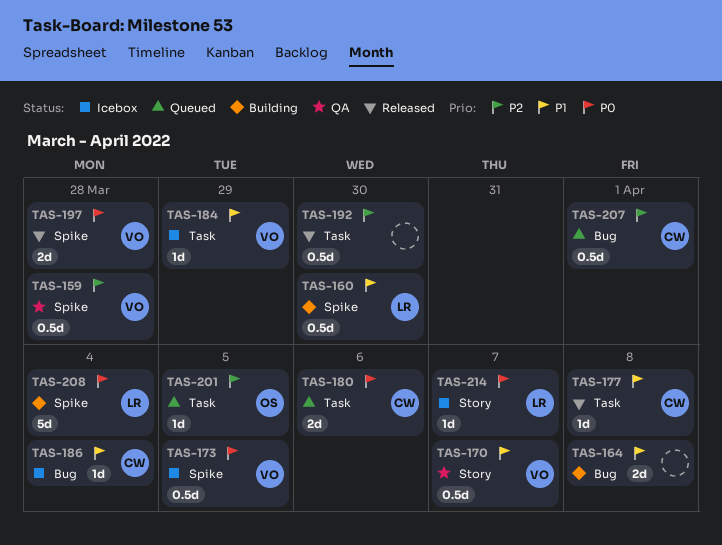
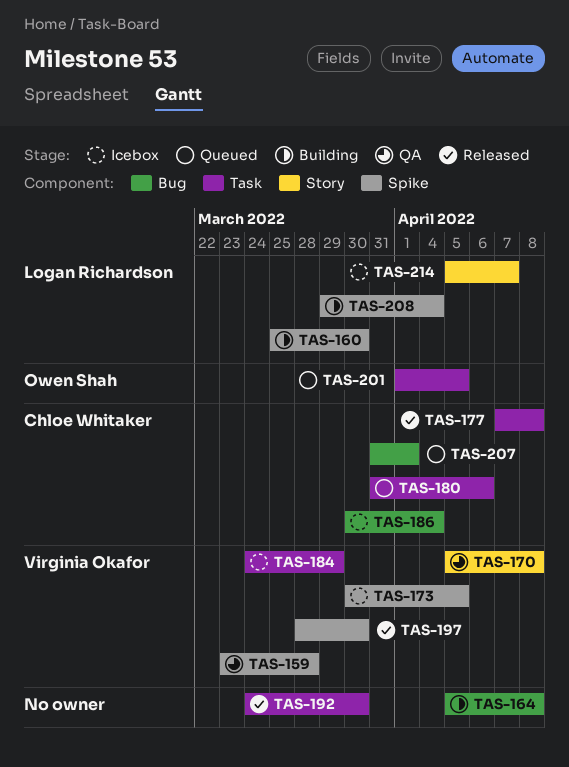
TAS-170, due: Apr 7 -> Apr 8
TAS-197, due: Mar 28 -> Mar 30

